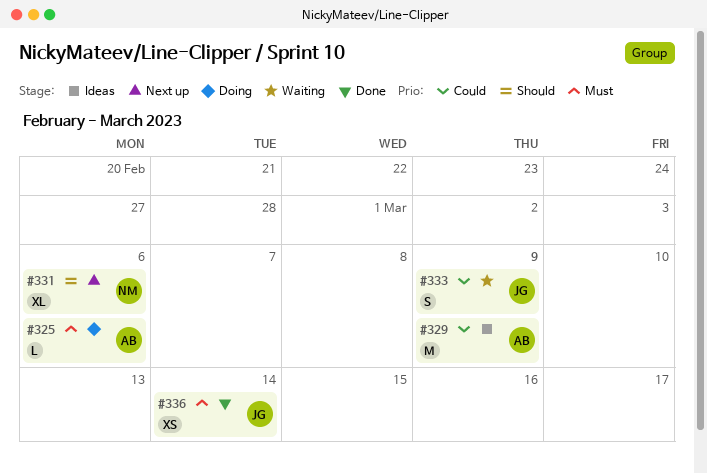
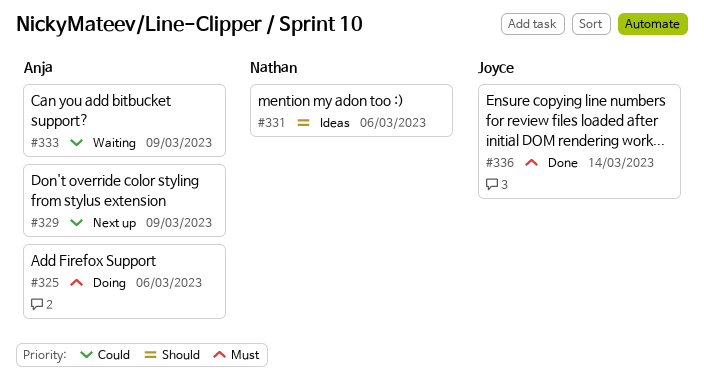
#329, status: Ideas -> Next up
#331, status: Next up -> Ideas
#333, owner: Joyce -> Anja

